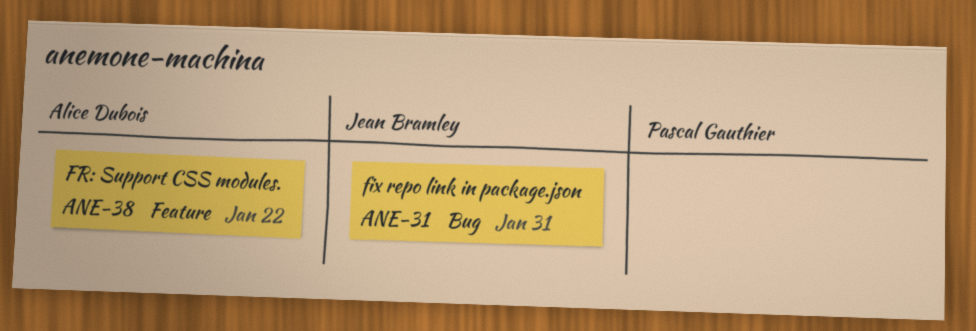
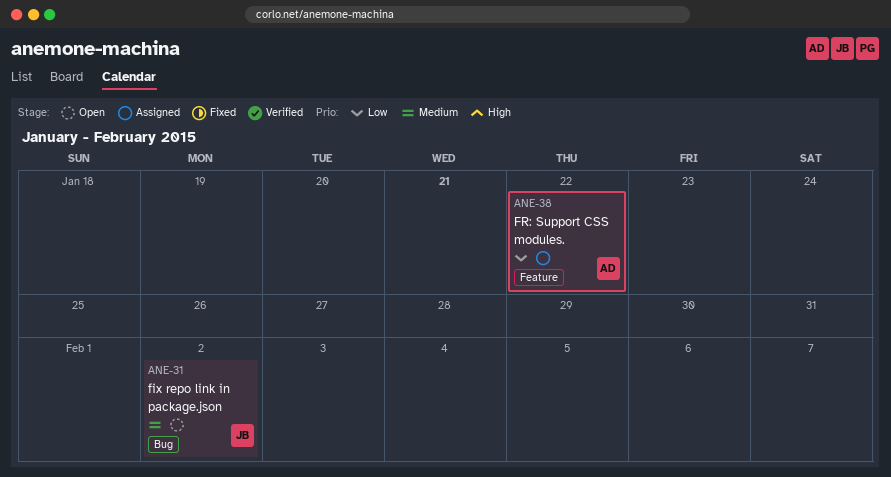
ANE-31, due: Jan 31 -> Feb 2

